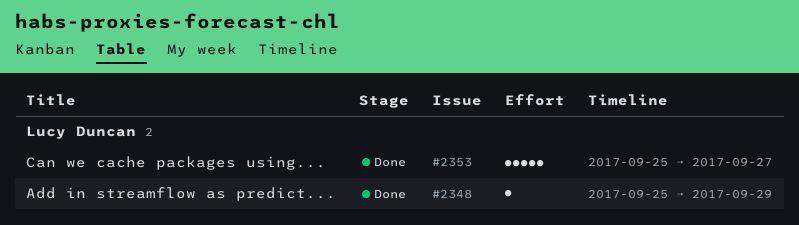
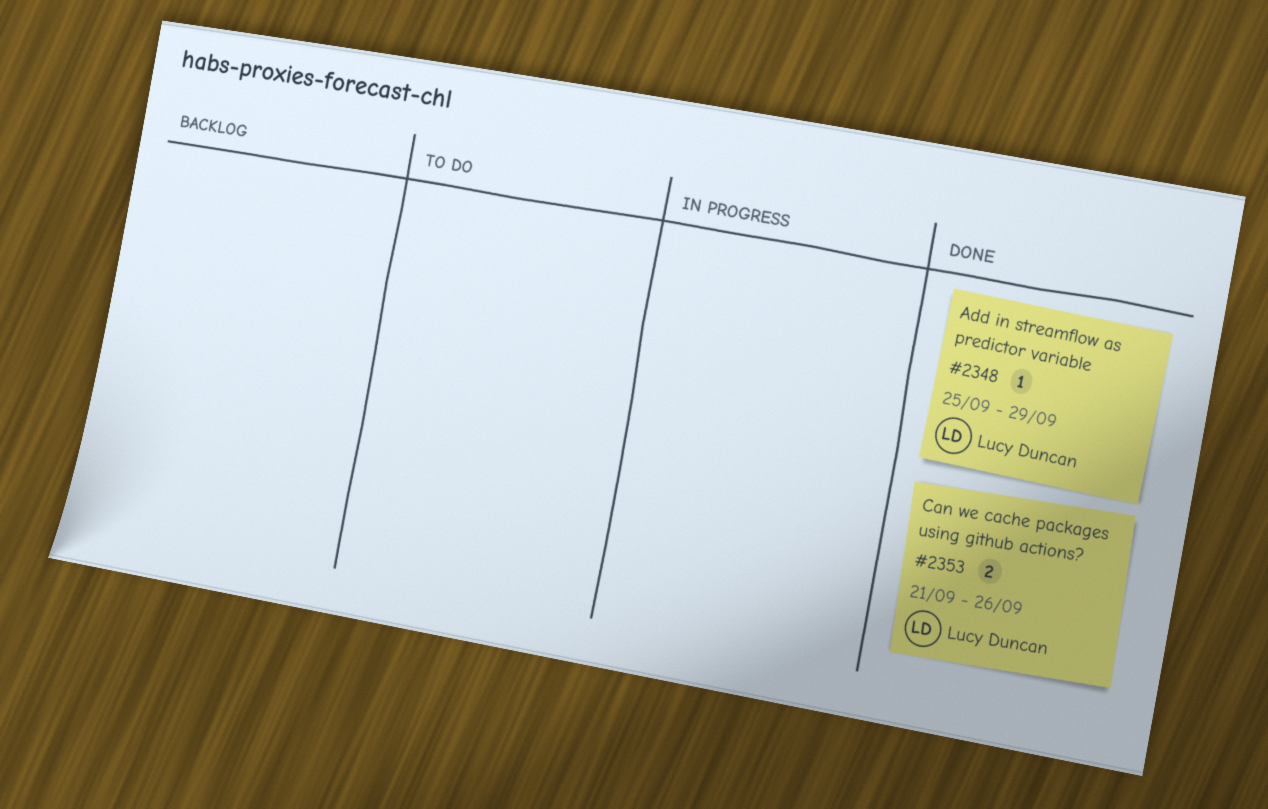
#2353, estimate: 5 -> 2
#2353, start: Sep 25 -> Sep 21
#2353, due: Sep 27 -> Sep 26

